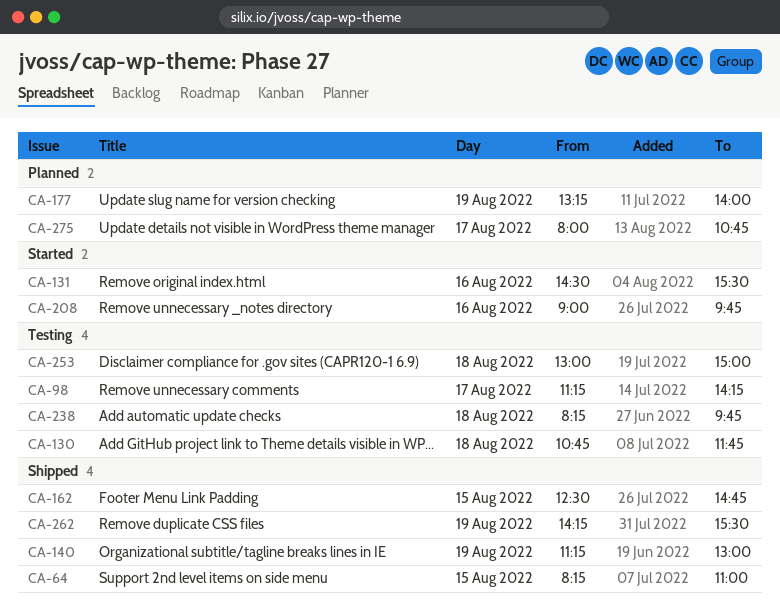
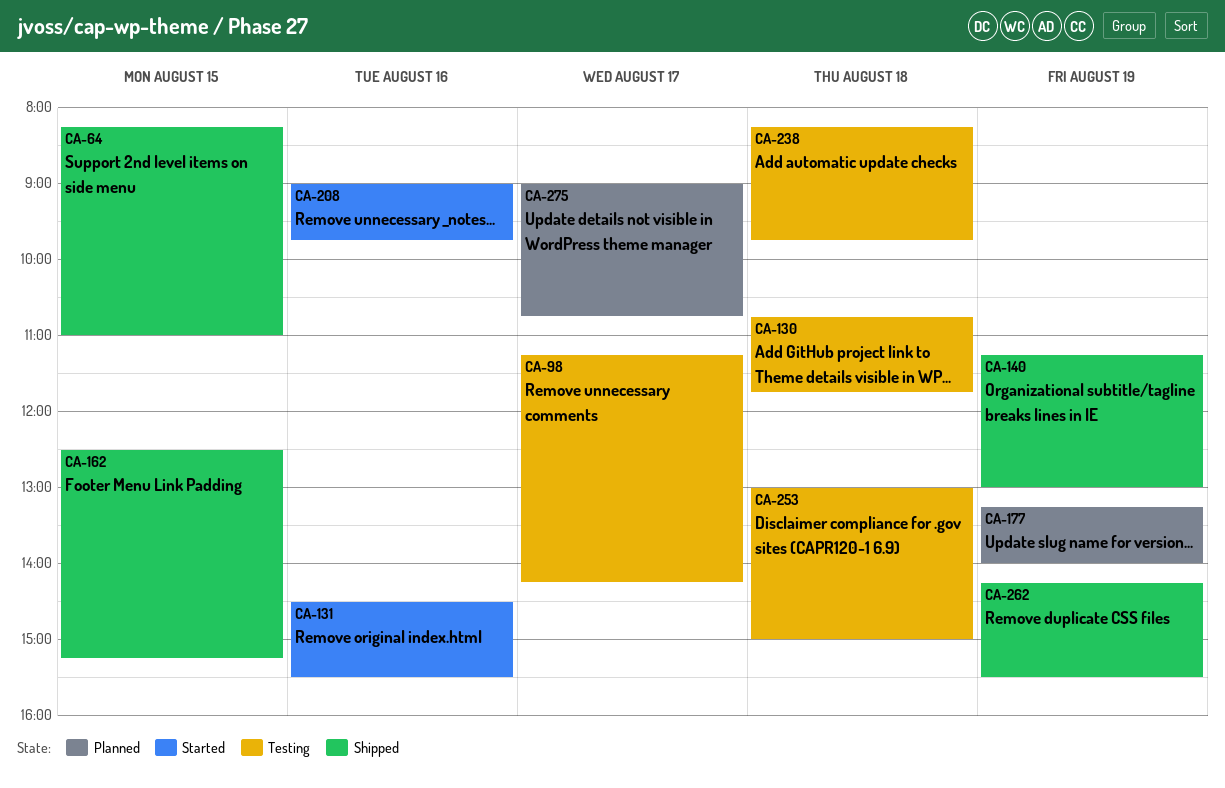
CA-162, ends: 14:45 -> 15:15
CA-275, begins: 08:00 -> 09:00

